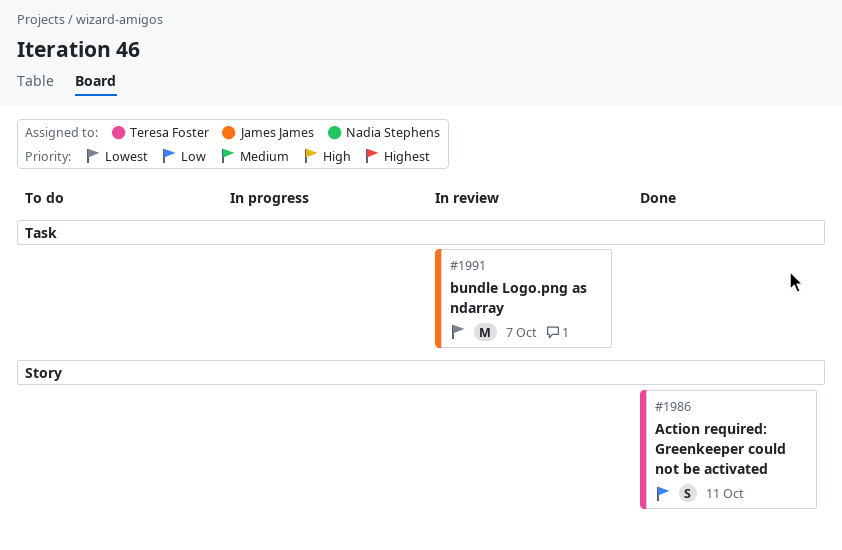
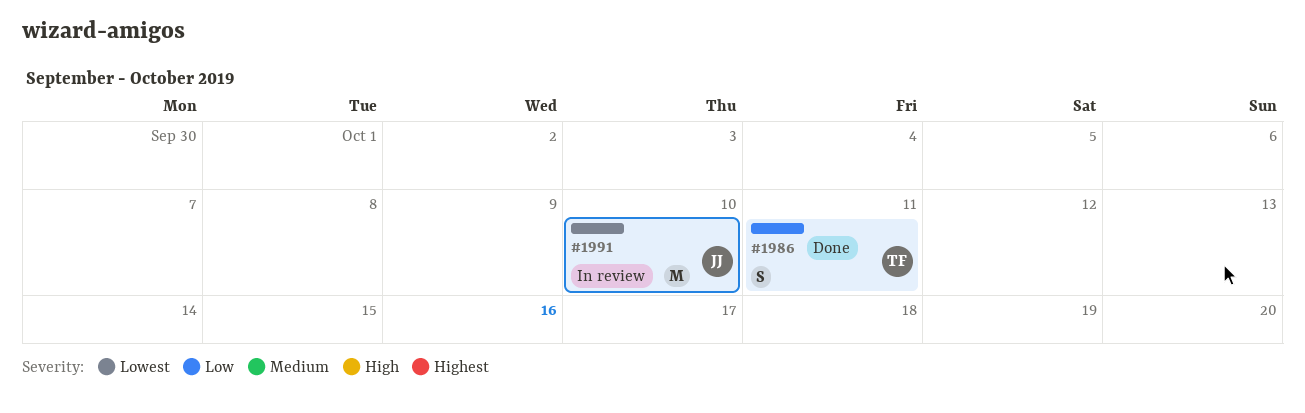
#1991, due: Oct 7 -> Oct 10

